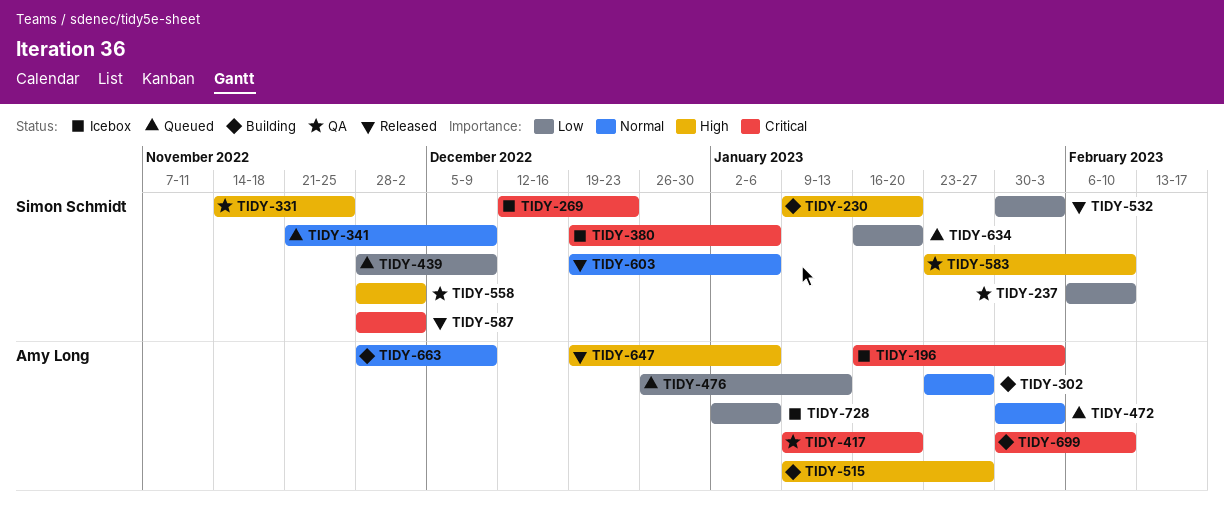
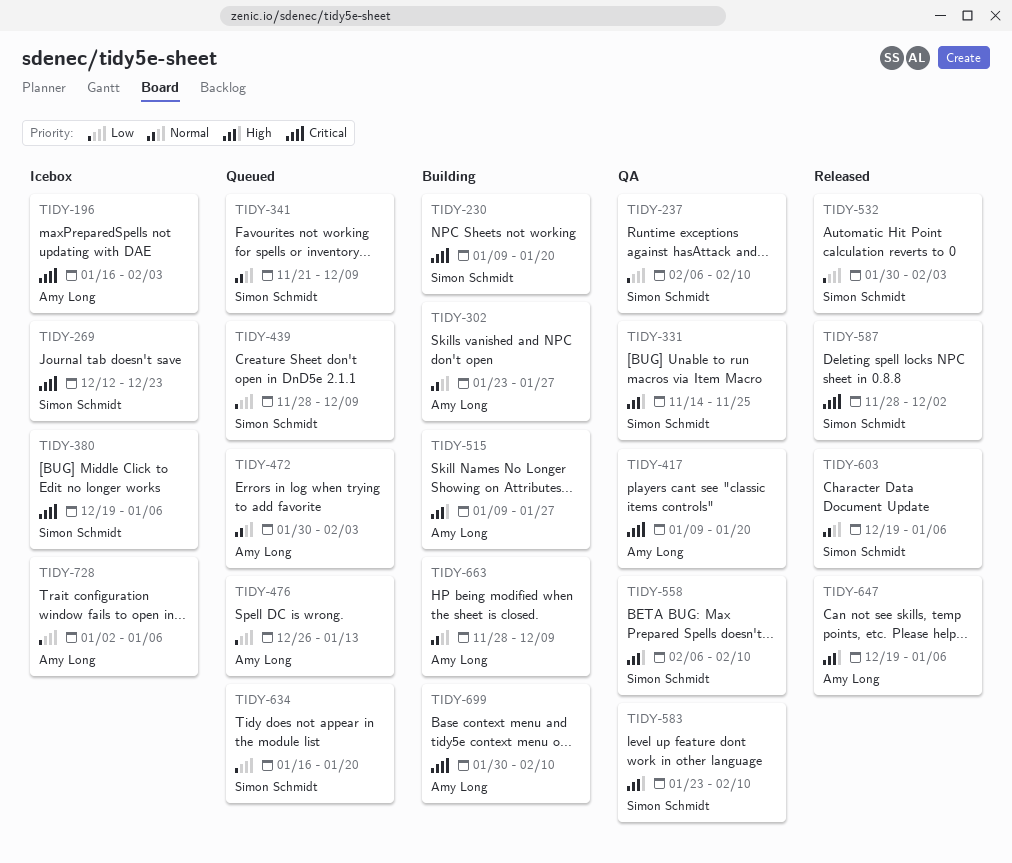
TIDY-230, priority: High -> Critical
TIDY-558, start: Nov 28 -> Feb 6
TIDY-558, due: Dec 2 -> Feb 10

